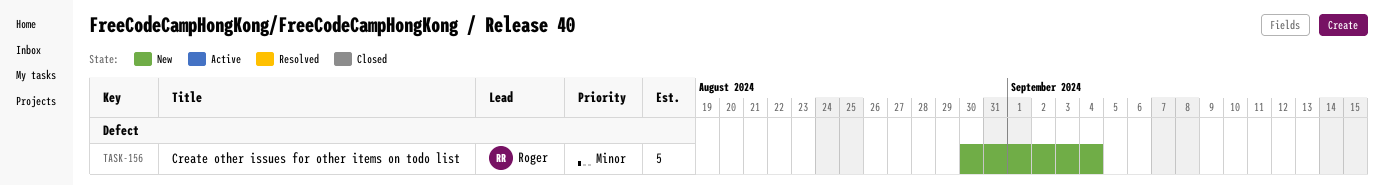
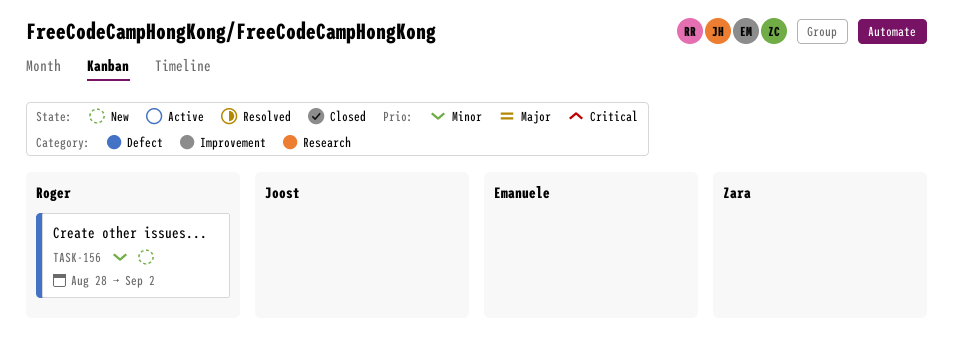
TASK-156, start: Aug 30 -> Aug 28
TASK-156, due: Sep 4 -> Sep 2

